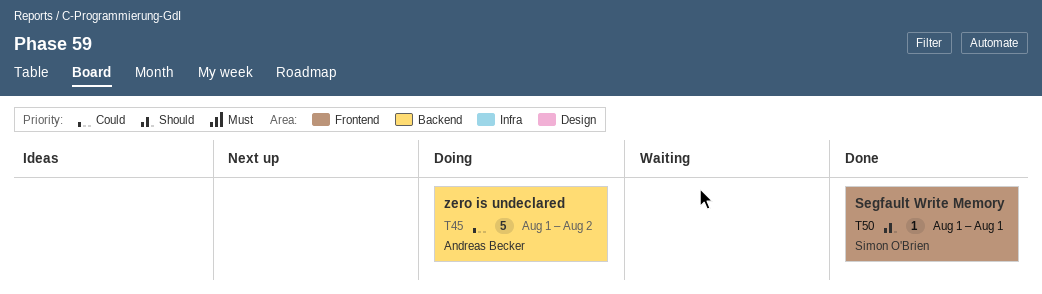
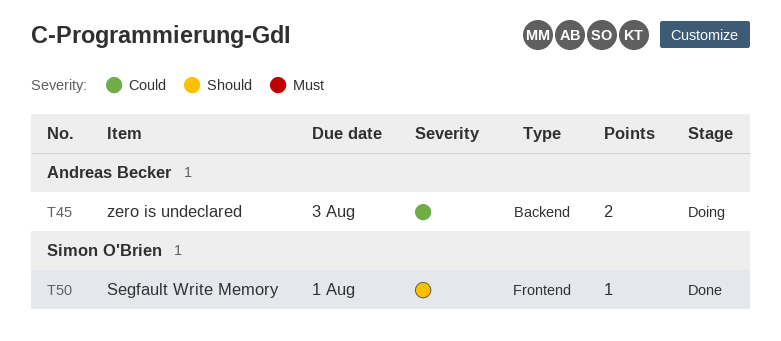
T45, estimate: 5 -> 2
T45, due: Aug 2 -> Aug 3

